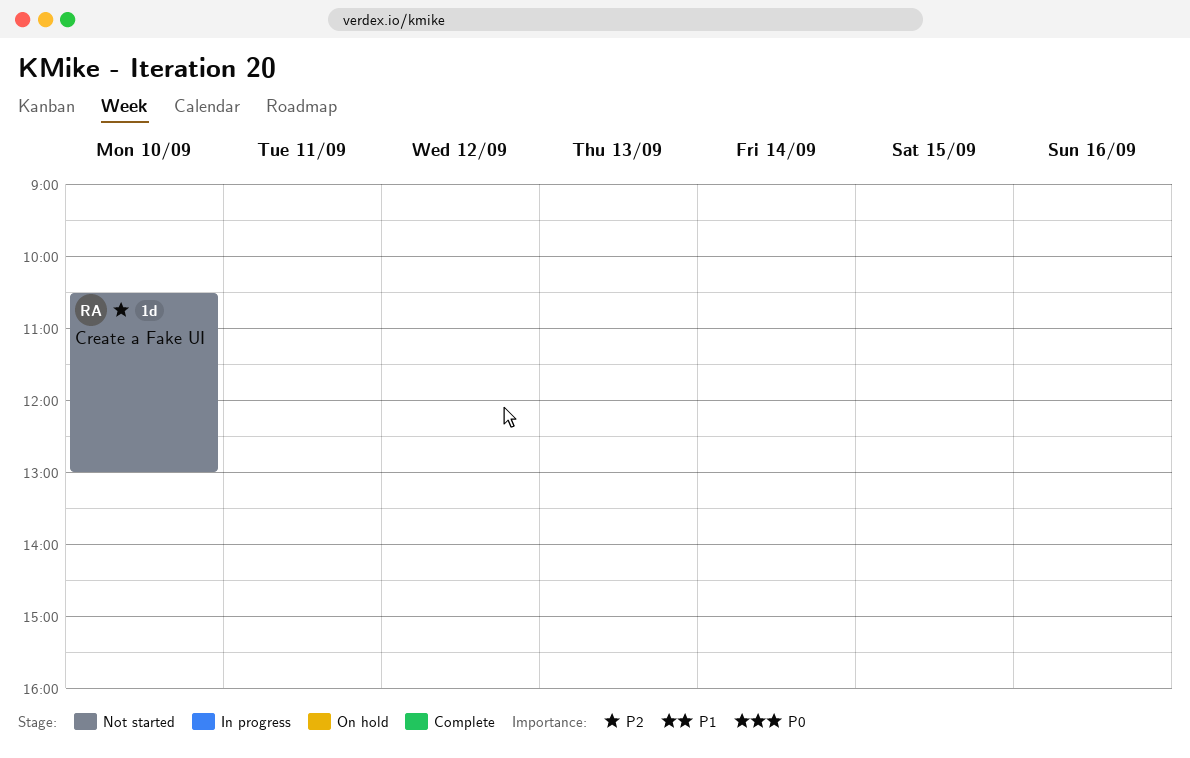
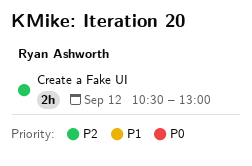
Create a Fake UI, estimate: 1d -> 2h
Create a Fake UI, day: Sep 10 -> Sep 12

